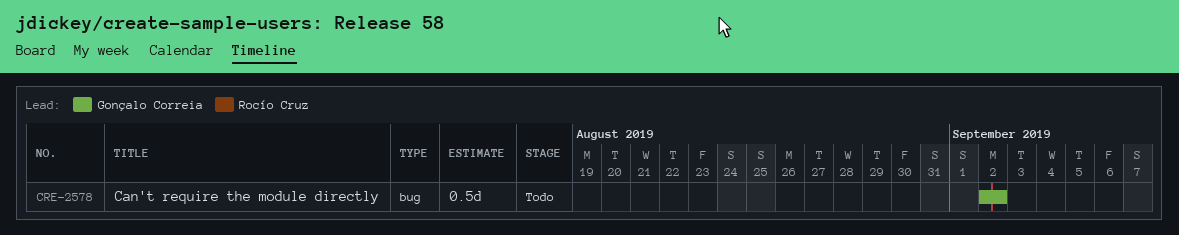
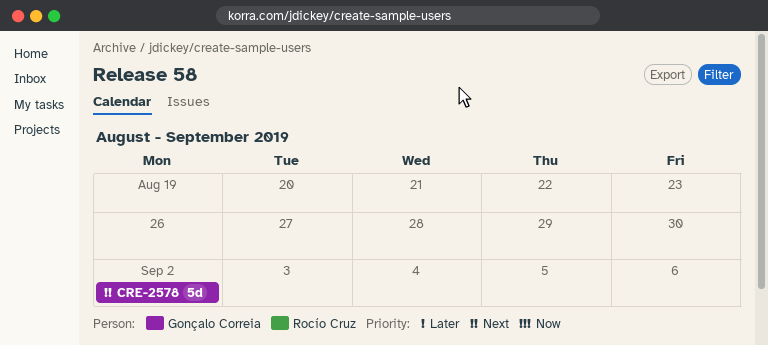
CRE-2578, estimate: 0.5d -> 5d

